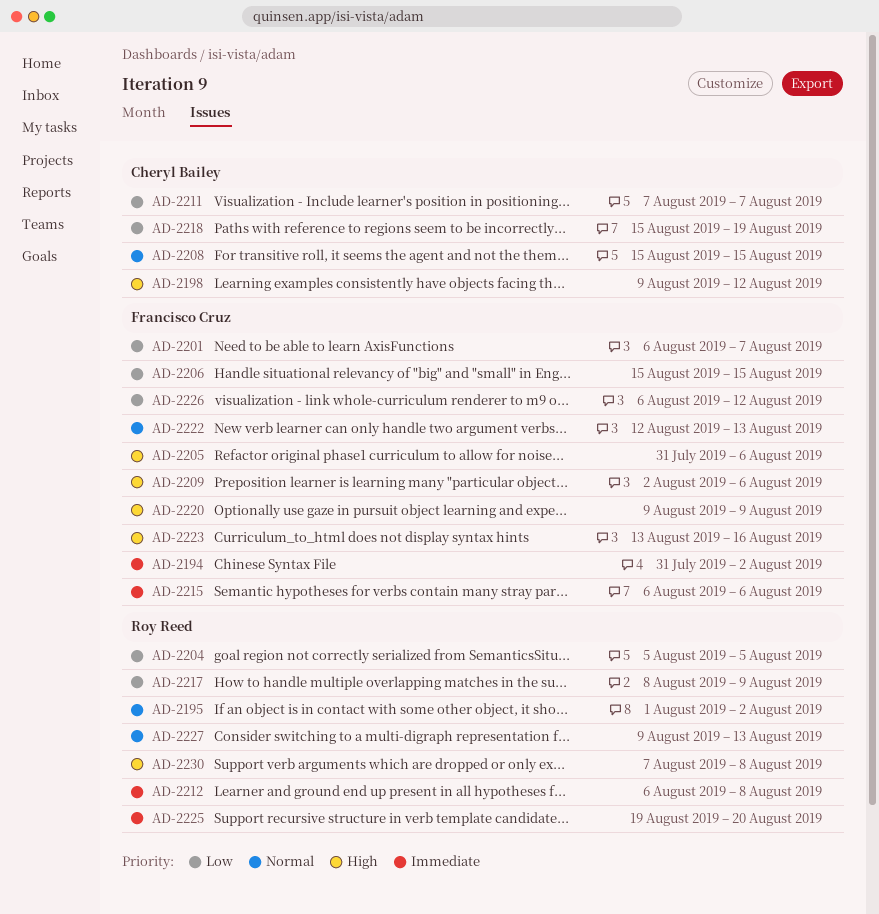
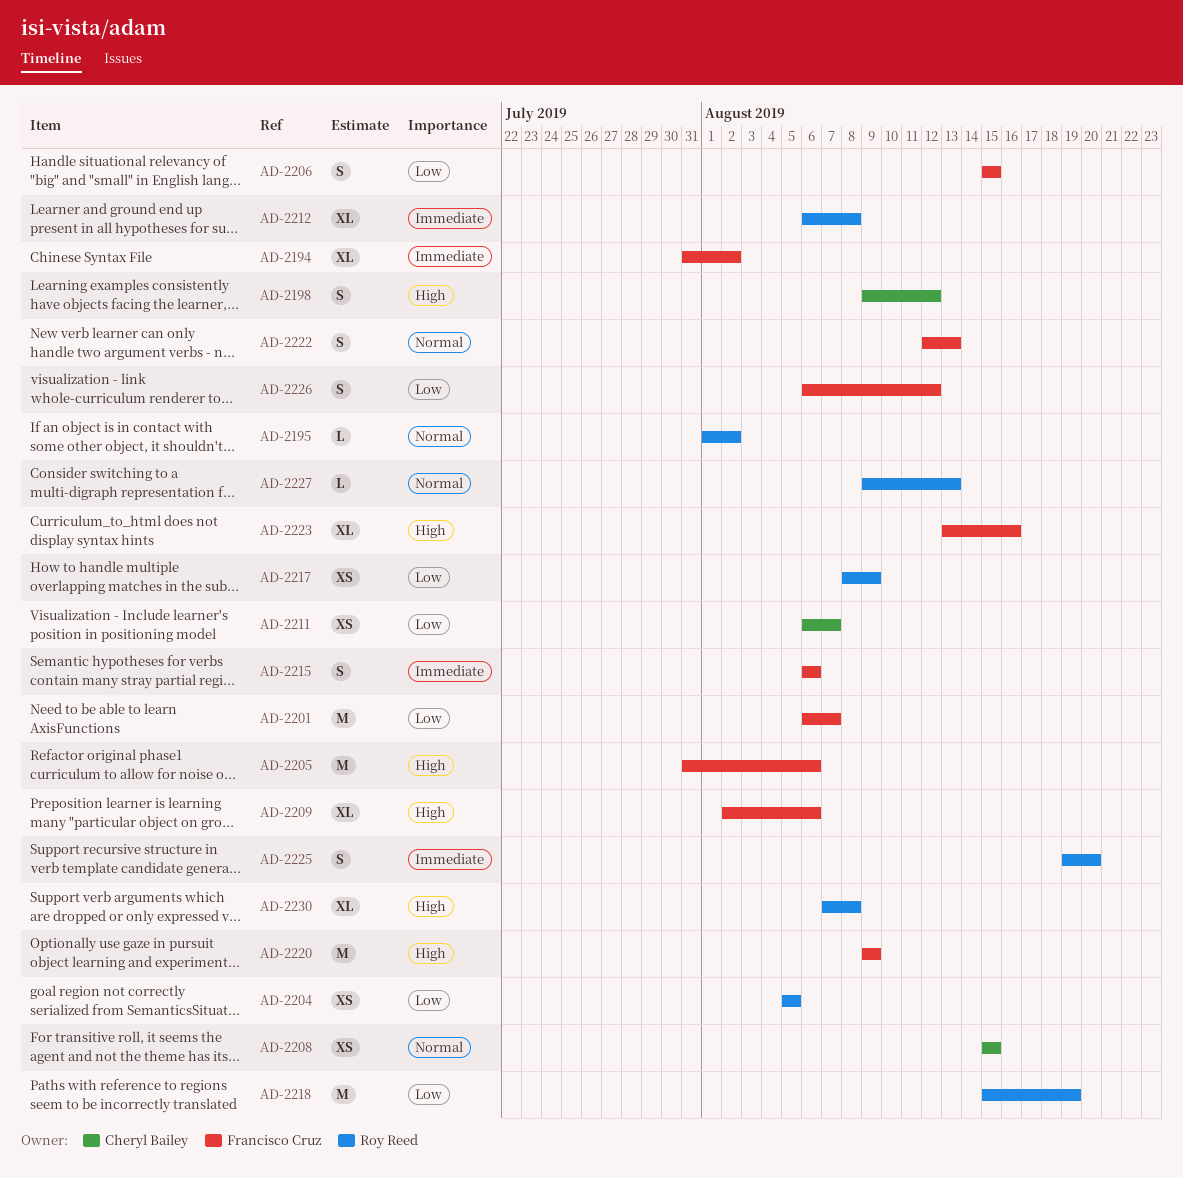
AD-2211, start: Aug 7 -> Aug 6
AD-2218, owner: Cheryl Bailey -> Roy Reed

